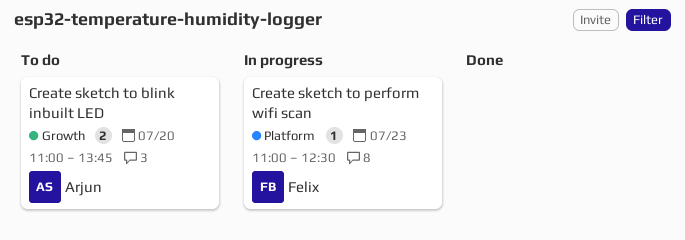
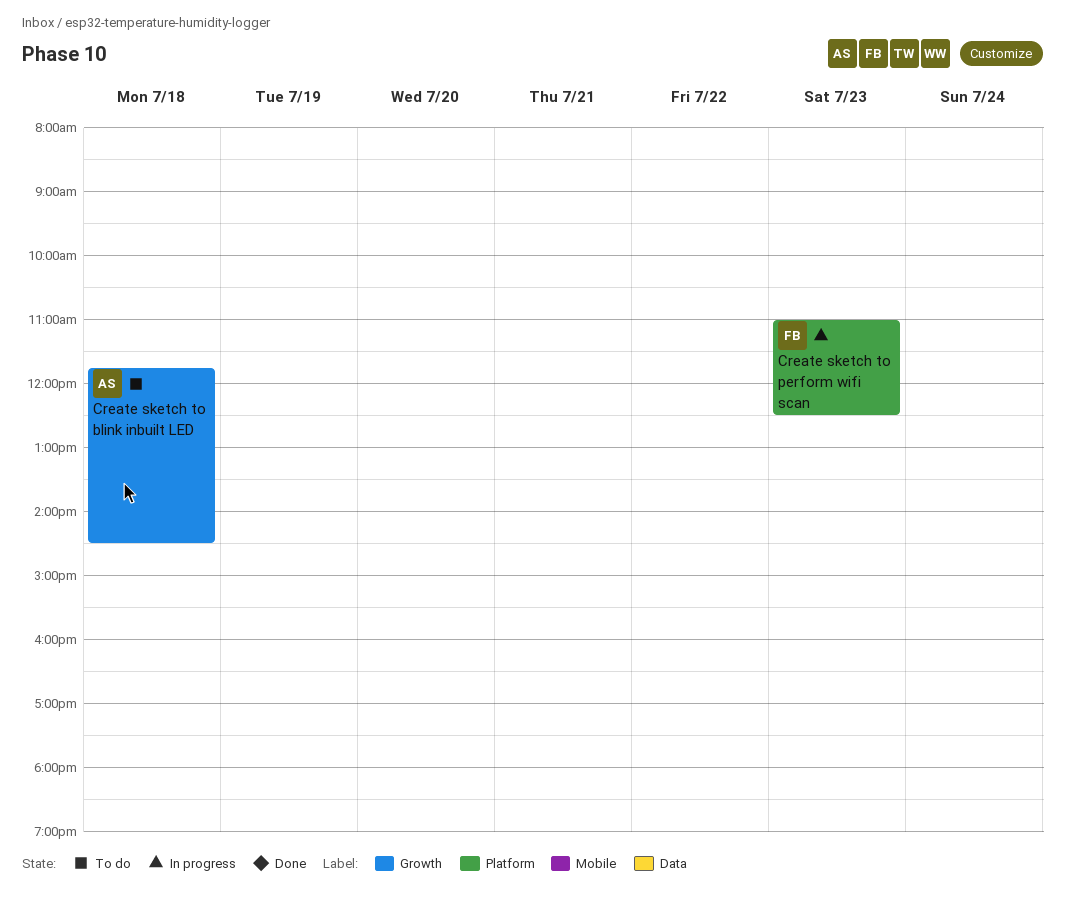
Create sketch to blink inbuilt LED, day: Jul 20 -> Jul 18
Create sketch to blink inbuilt LED, begins: 11:00 -> 11:45
Create sketch to blink inbuilt LED, ends: 13:45 -> 14:30

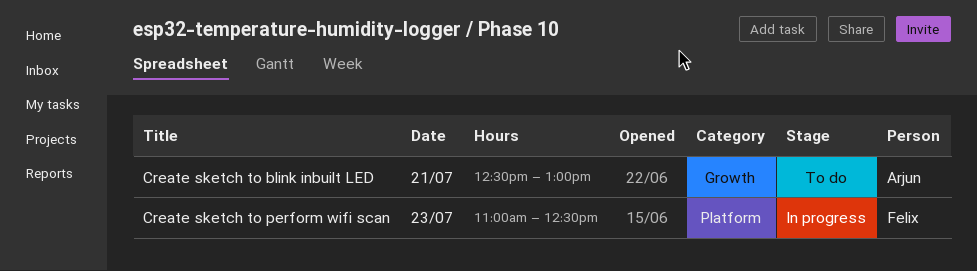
Create sketch to blink inbuilt LED, day: Jul 18 -> Jul 21
Create sketch to blink inbuilt LED, begins: 11:45 -> 12:30
Create sketch to blink inbuilt LED, ends: 14:30 -> 13:00

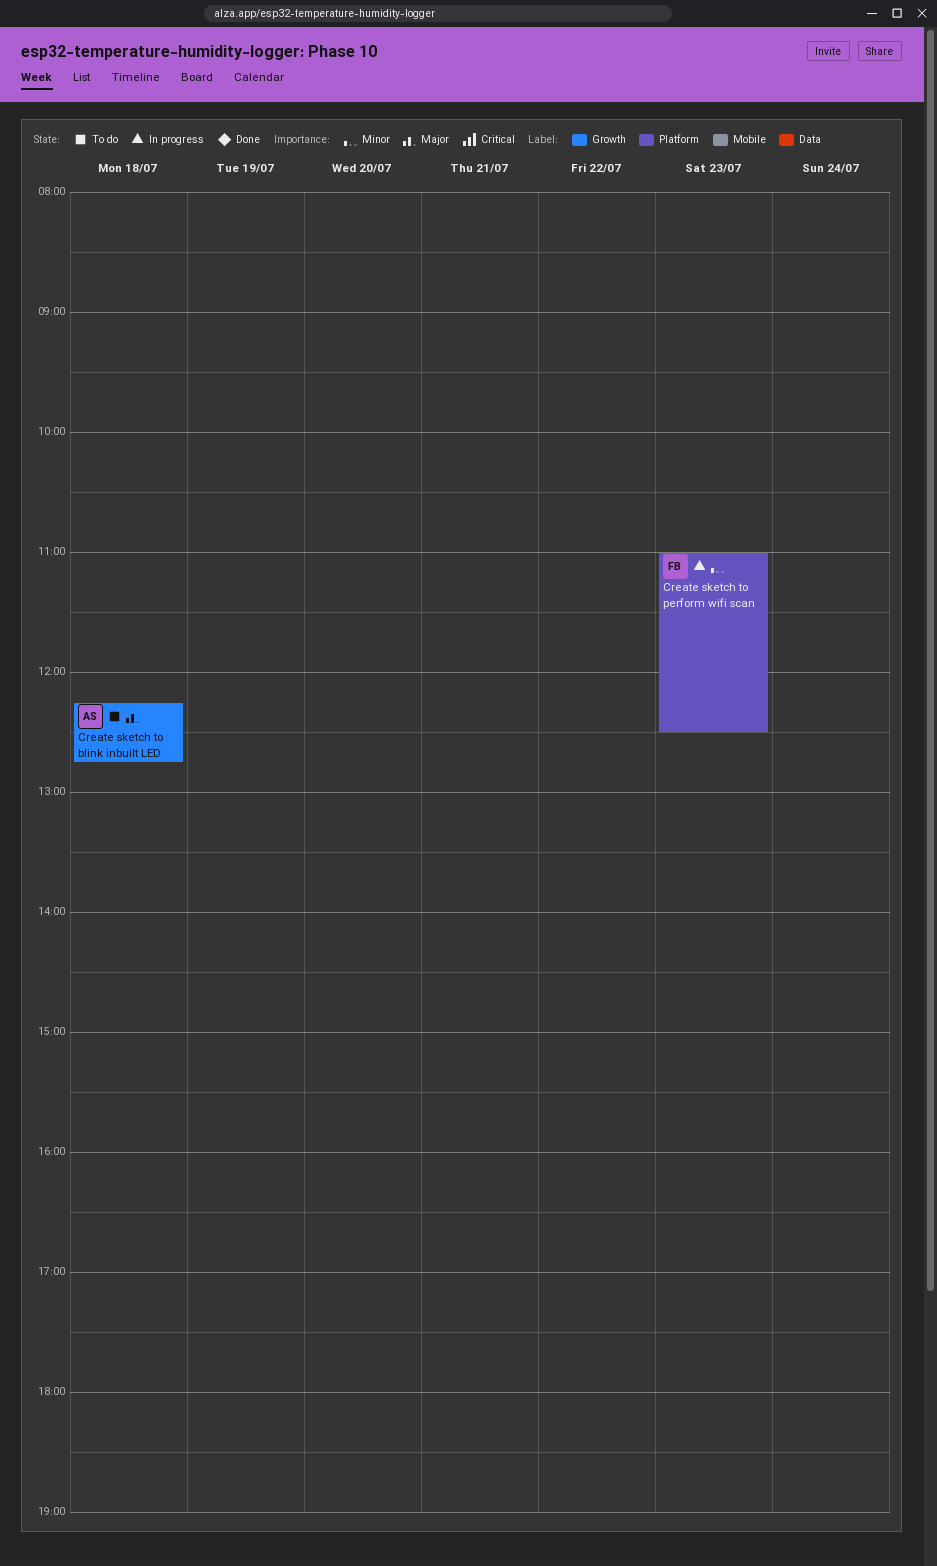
Create sketch to blink inbuilt LED, day: Jul 21 -> Jul 18
Create sketch to blink inbuilt LED, begins: 12:30 -> 12:15
Create sketch to blink inbuilt LED, ends: 13:00 -> 12:45

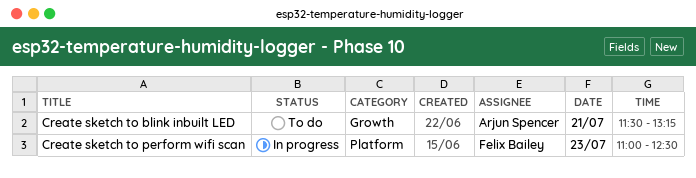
Create sketch to blink inbuilt LED, day: Jul 18 -> Jul 21
Create sketch to blink inbuilt LED, begins: 12:15 -> 11:30
Create sketch to blink inbuilt LED, ends: 12:45 -> 13:15

